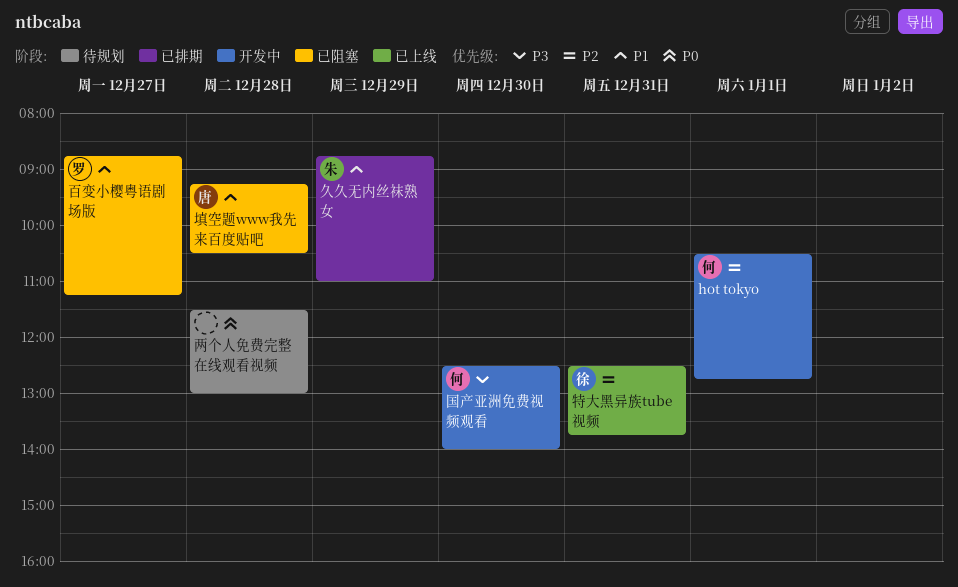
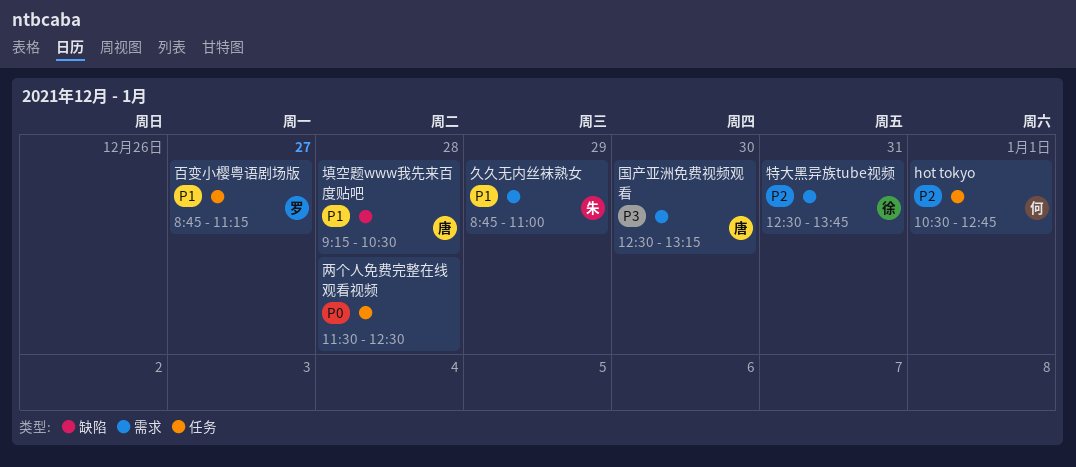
两个人免费完整在线观看视频, ends: 13:00 -> 12:30
国产亚洲免费视频观看, owner: 何 -> 唐
国产亚洲免费视频观看, ends: 14:00 -> 13:15

